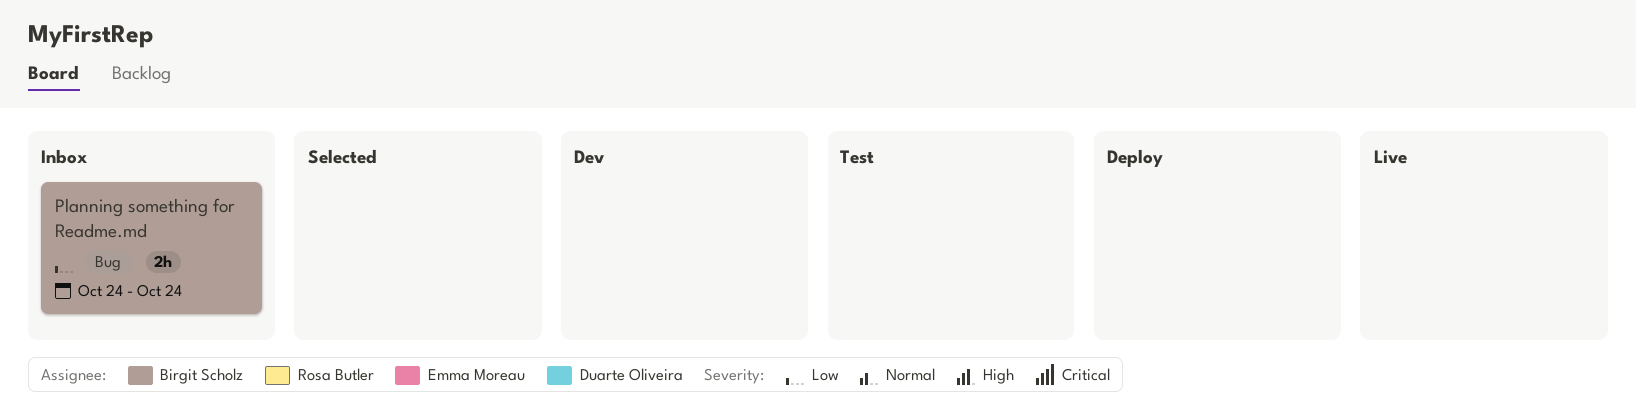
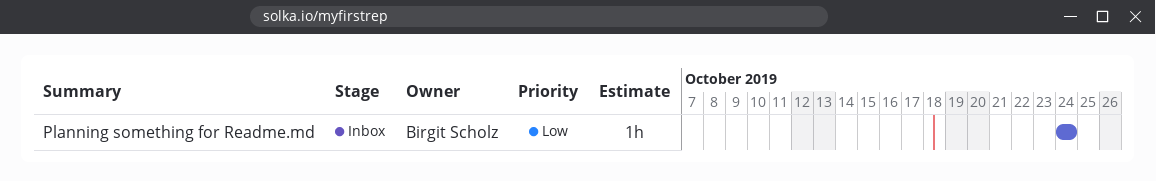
Planning something for Readme.md, estimate: 2h -> 1h

